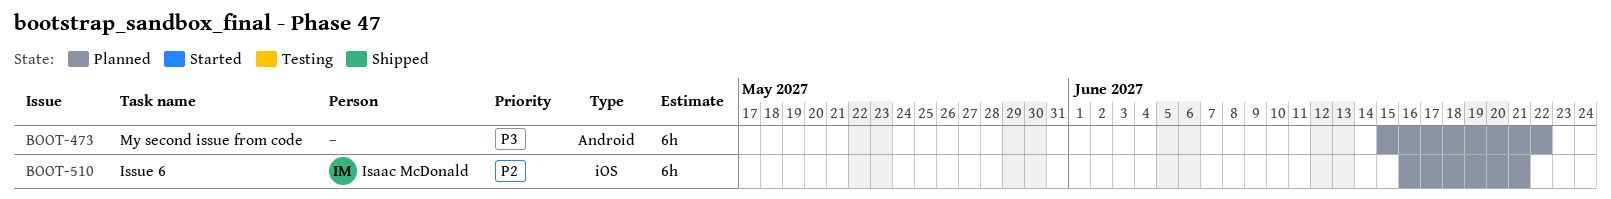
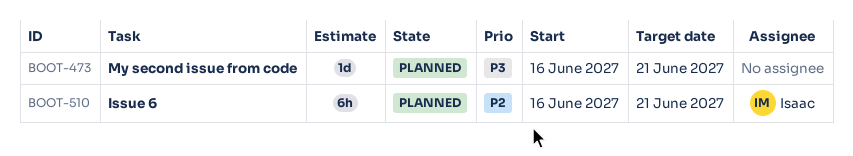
BOOT-473, estimate: 6h -> 1d
BOOT-473, start: Jun 15 -> Jun 16
BOOT-473, due: Jun 22 -> Jun 21

